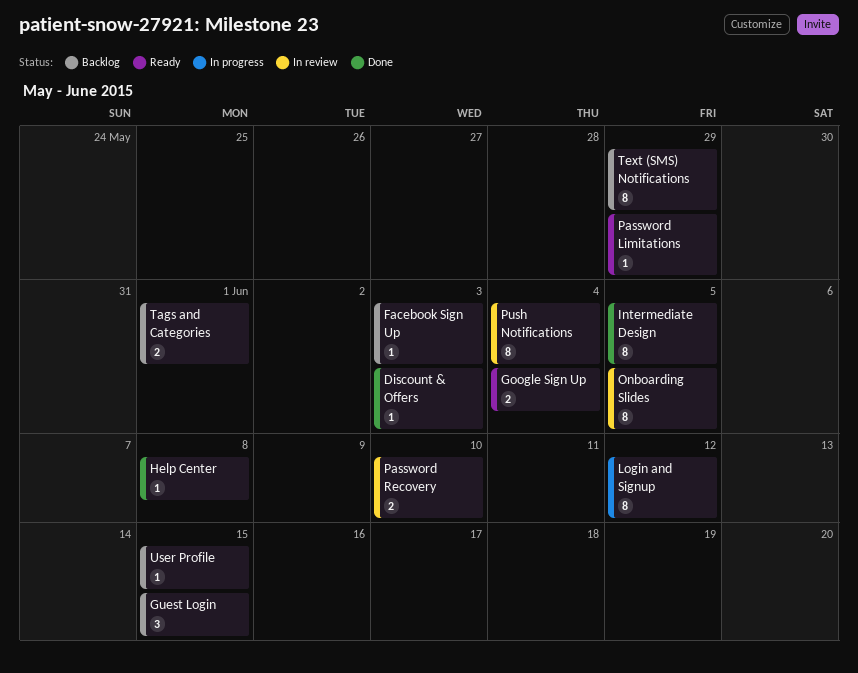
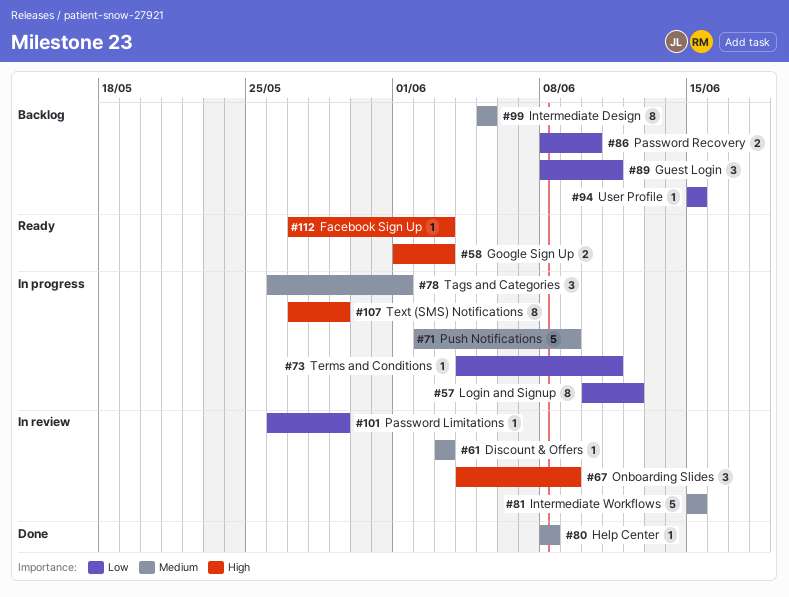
Discount & Offers, status: Done -> In review
Facebook Sign Up, status: Backlog -> Ready
Google Sign Up, due: Jun 4 -> Jun 3
Guest Login, due: Jun 15 -> Jun 11
Intermediate Design, status: Done -> Backlog
Intermediate Workflows: none -> present
Onboarding Slides, estimate: 8 -> 3
Onboarding Slides, due: Jun 5 -> Jun 9
Password Limitations, status: Ready -> In review
Password Recovery, status: In review -> Backlog
Push Notifications, status: In review -> In progress
Push Notifications, estimate: 8 -> 5
Push Notifications, due: Jun 4 -> Jun 9
Tags and Categories, status: Backlog -> In progress
Tags and Categories, estimate: 2 -> 3
Terms and Conditions: none -> present
Text (SMS) Notifications, status: Backlog -> In progress

